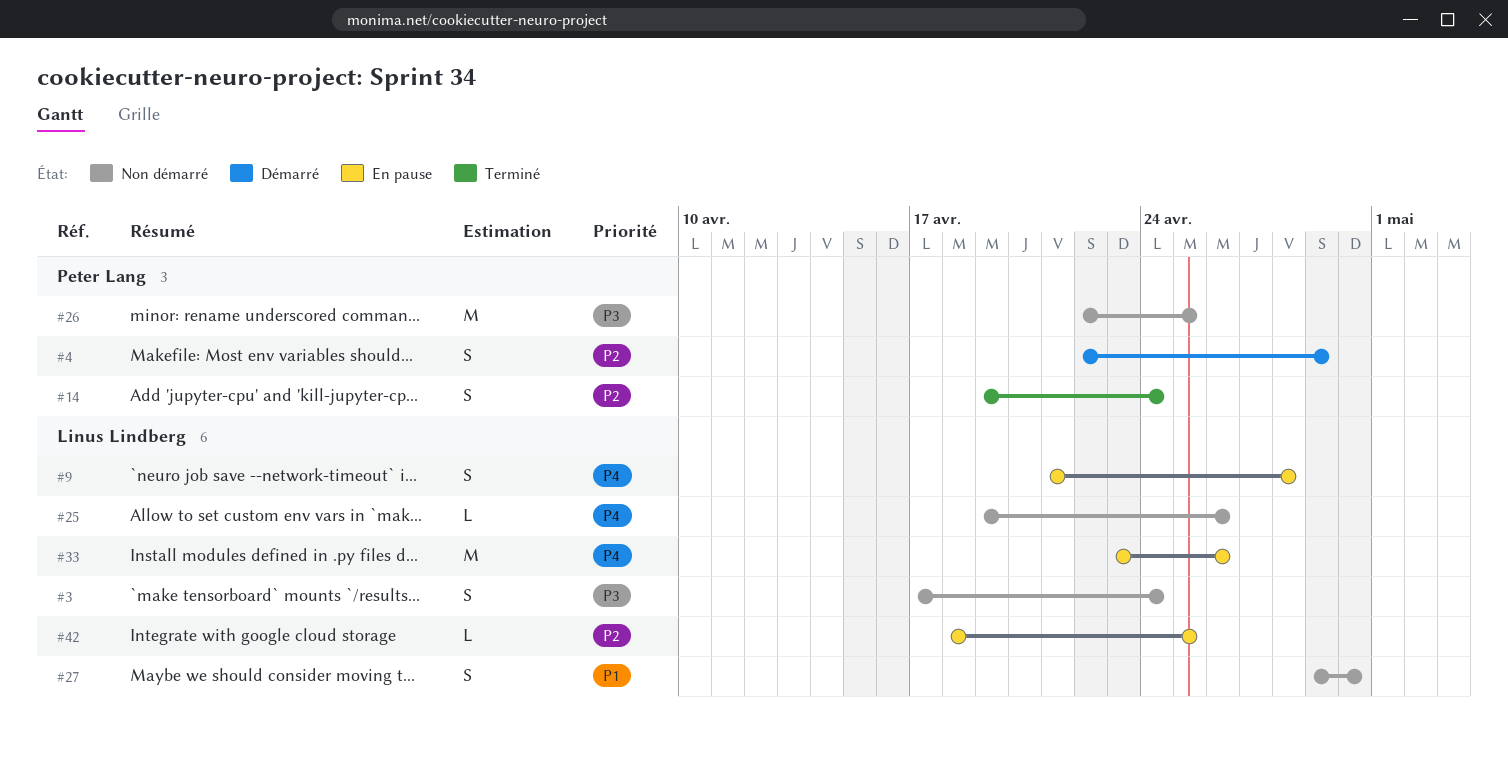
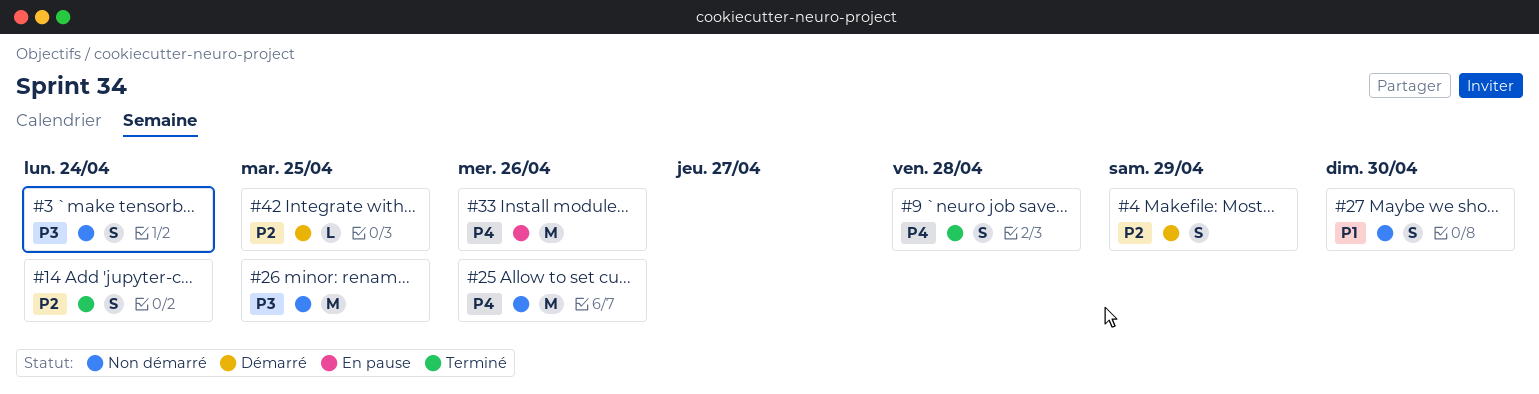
#9, status: En pause -> Terminé
#25, estimate: L -> M
#42, status: En pause -> Démarré

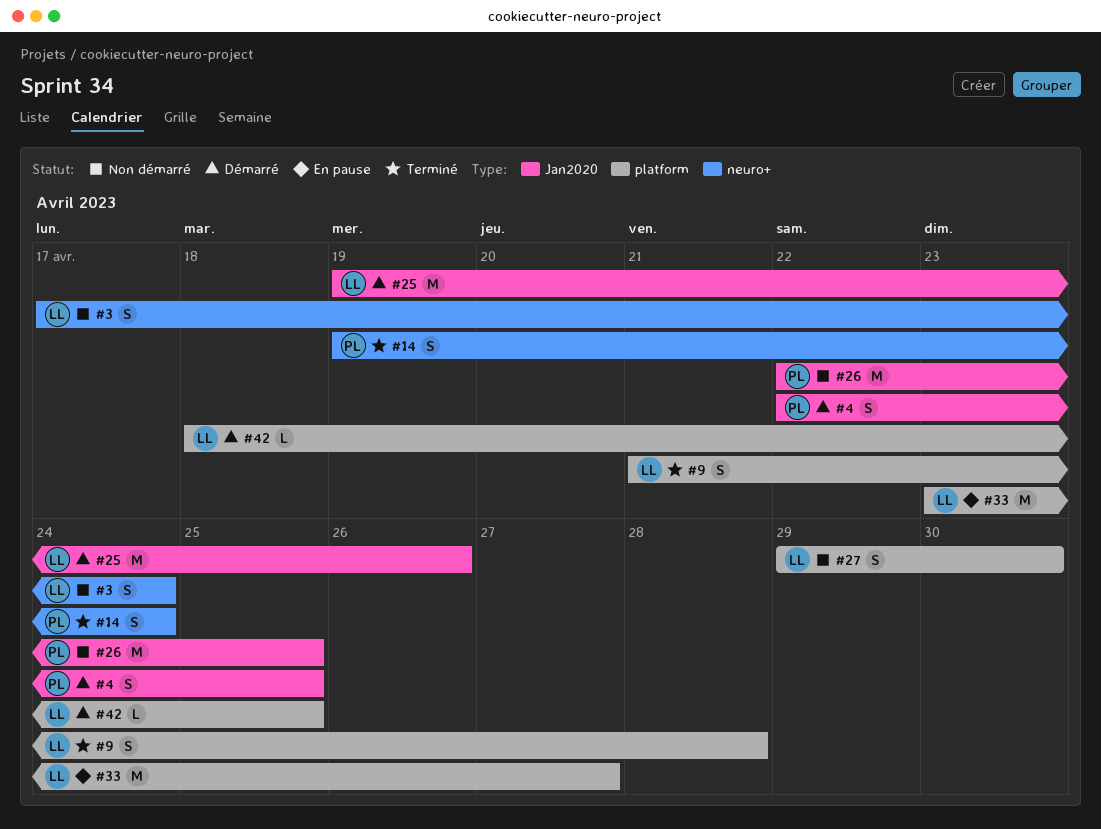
#4, due: Apr 29 -> Apr 25
#25, status: Non démarré -> Démarré
#33, due: Apr 26 -> Apr 27

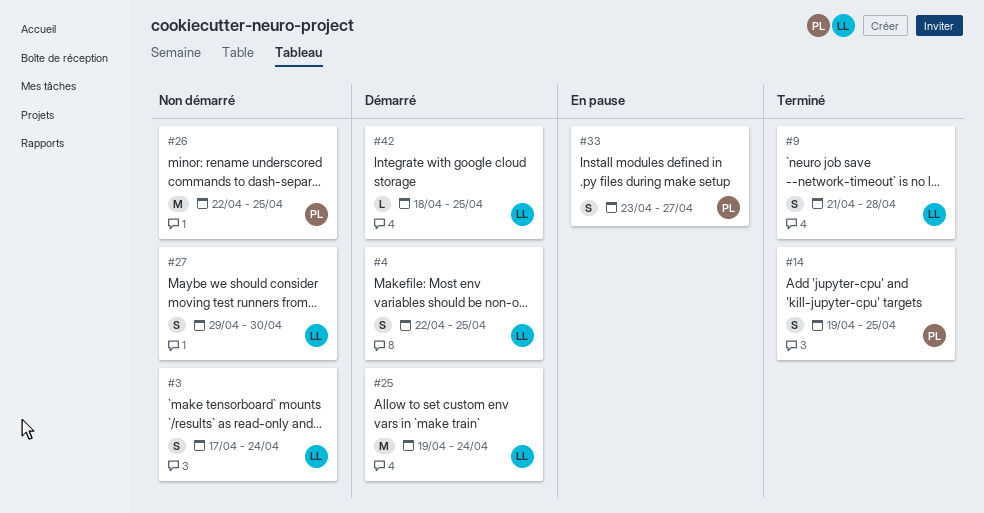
#4, owner: PL -> LL
#14, due: Apr 24 -> Apr 25
#25, due: Apr 26 -> Apr 24
#33, owner: LL -> PL
#33, estimate: M -> S

